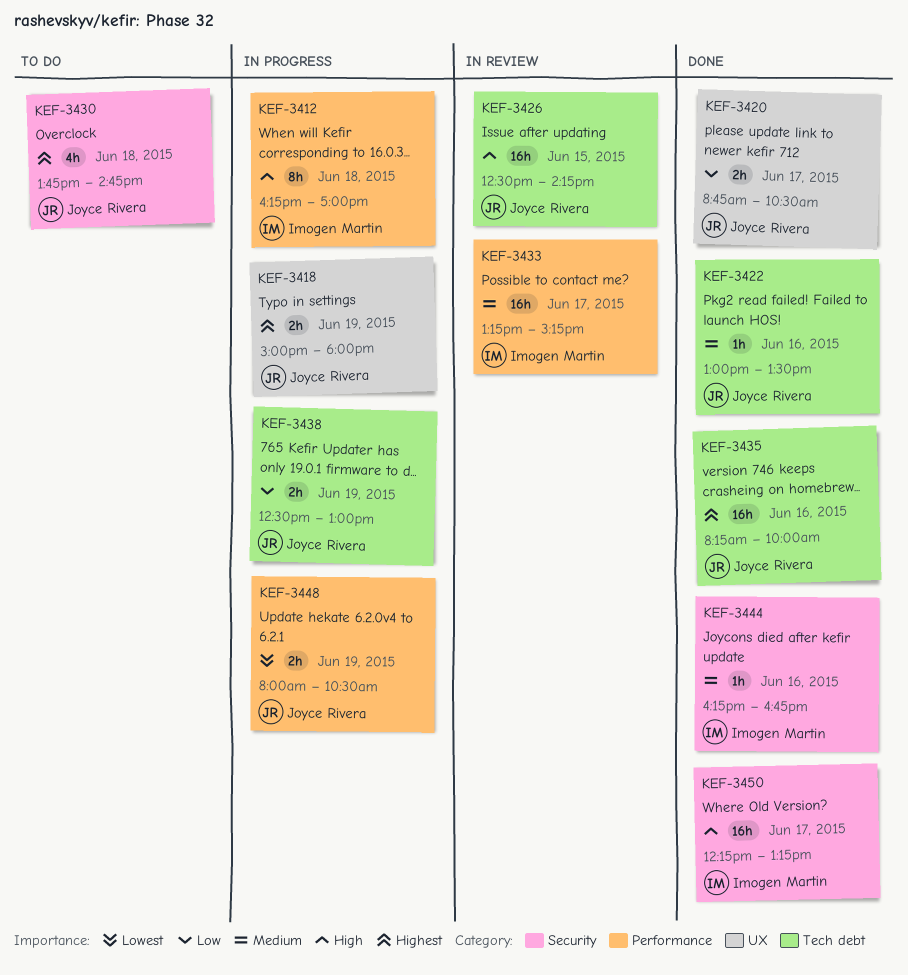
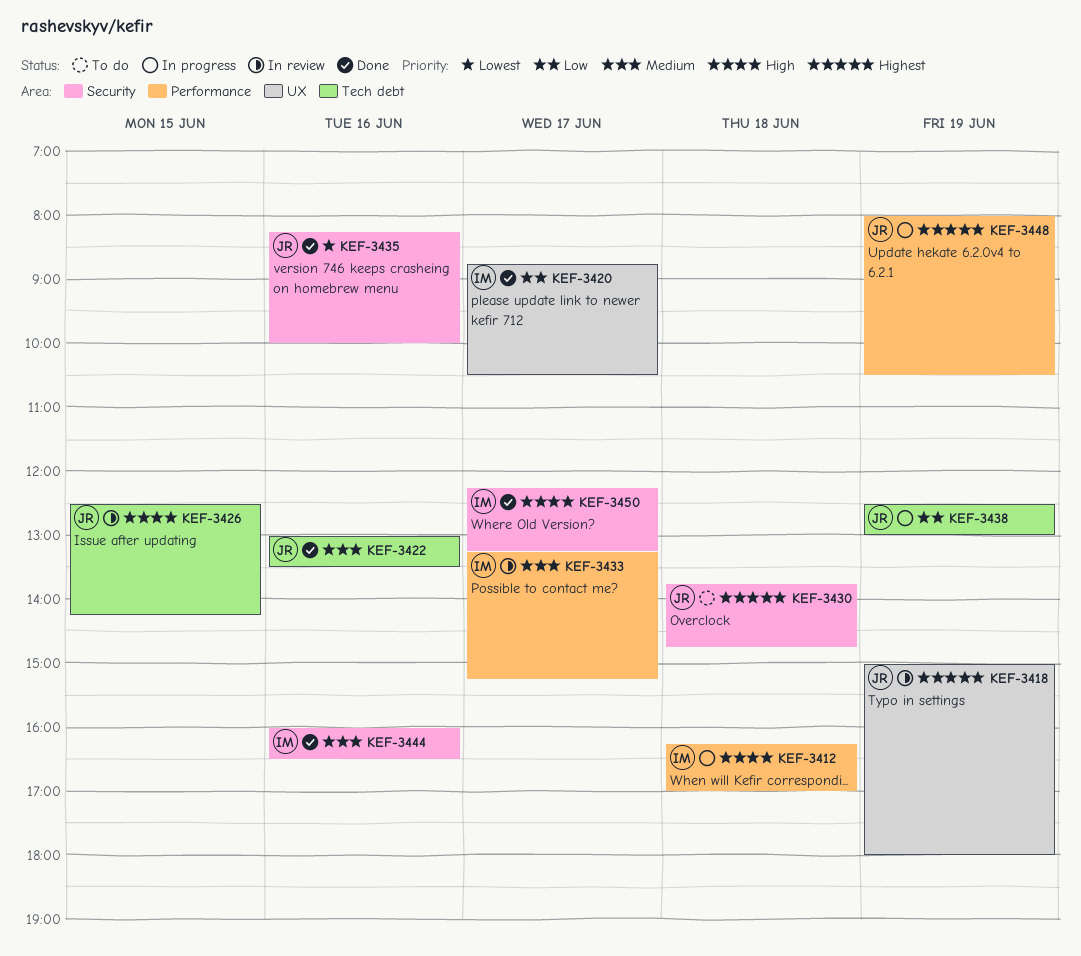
KEF-3418, status: In progress -> In review
KEF-3420, owner: Joyce Rivera -> Imogen Martin
KEF-3435, priority: Highest -> Lowest
KEF-3435, label: Tech debt -> Security
KEF-3444, begins: 16:15 -> 16:00
KEF-3444, ends: 16:45 -> 16:30
KEF-3448, priority: Lowest -> Highest

